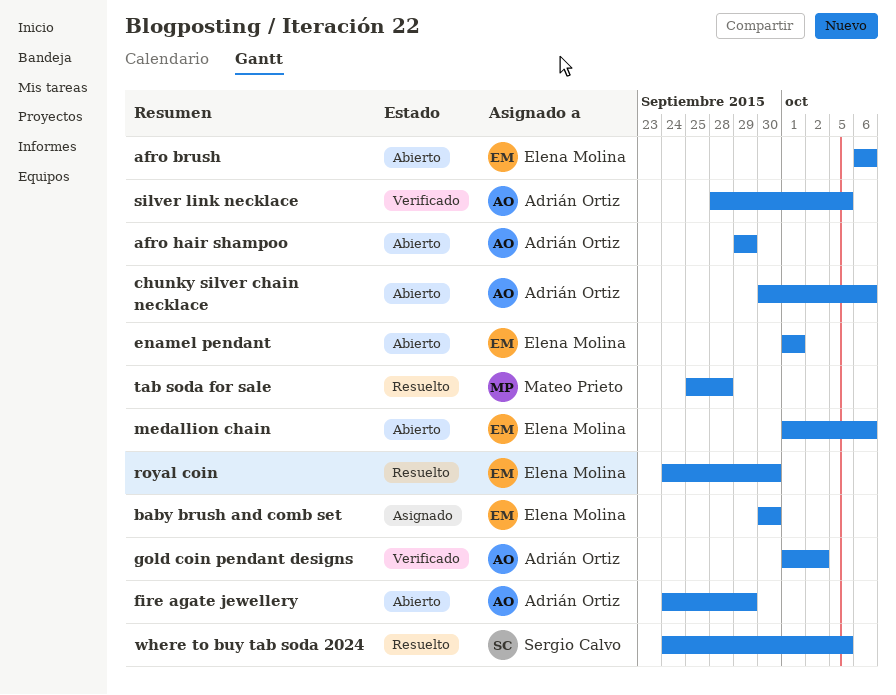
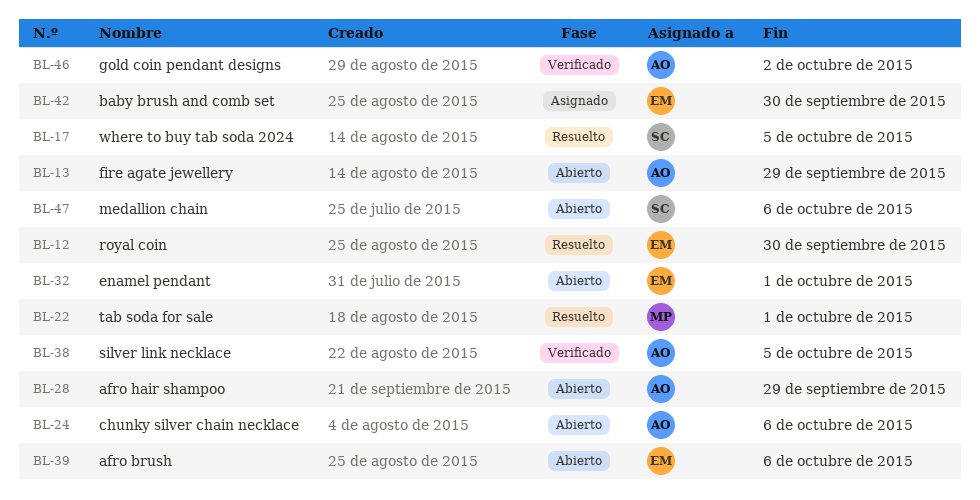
medallion chain, owner: Elena Molina -> Sergio Calvo
tab soda for sale, due: Sep 28 -> Oct 1

